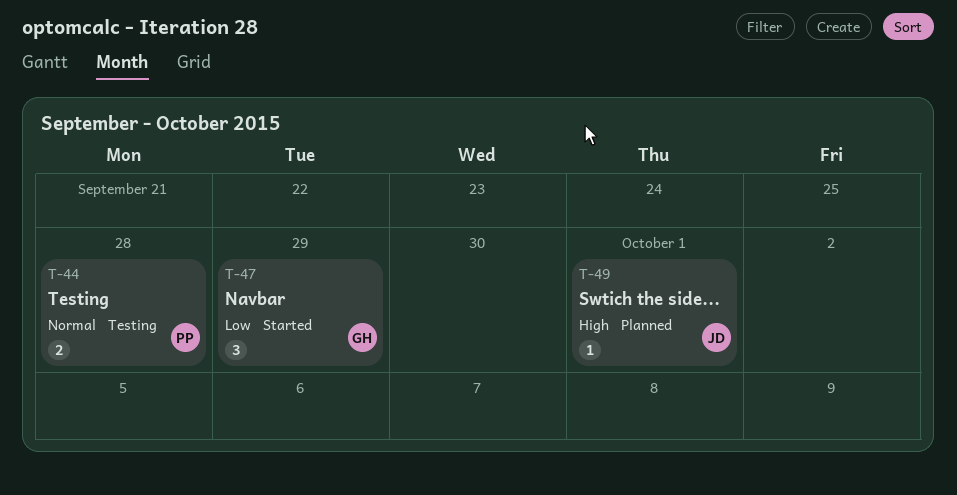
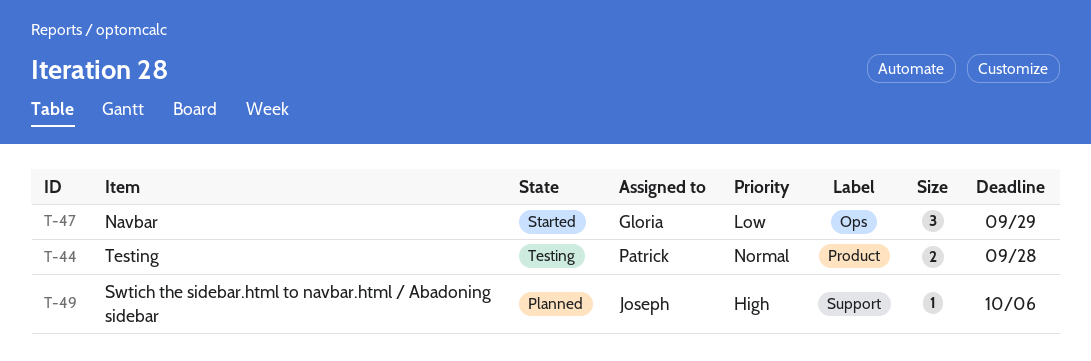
T-49, due: Oct 1 -> Oct 6

